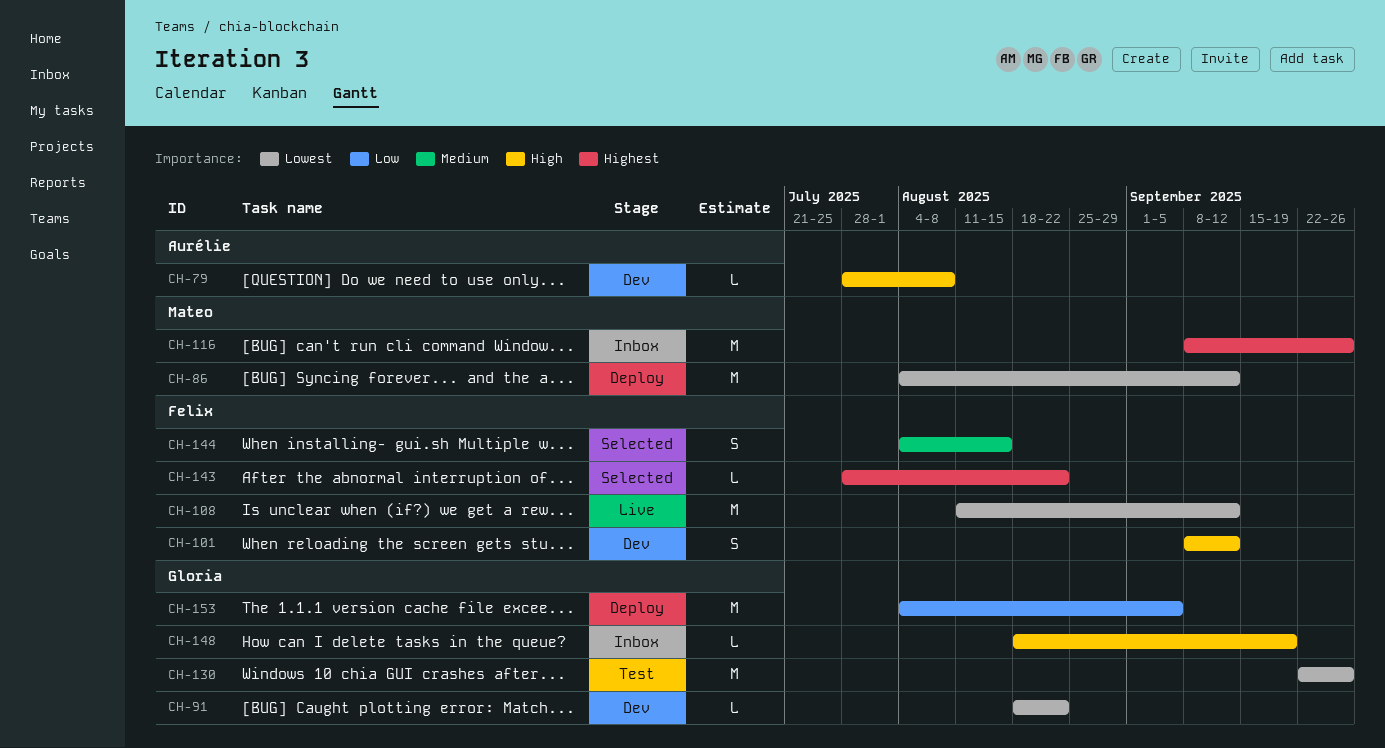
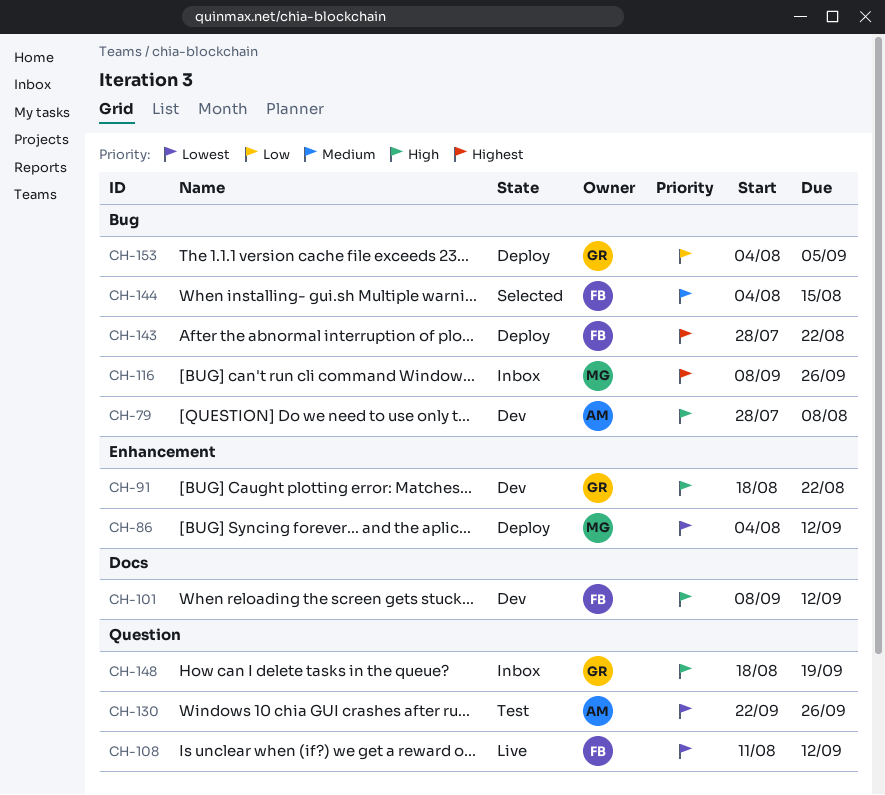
CH-91, priority: Lowest -> High
CH-130, owner: Gloria -> Aurélie
CH-143, status: Selected -> Deploy

